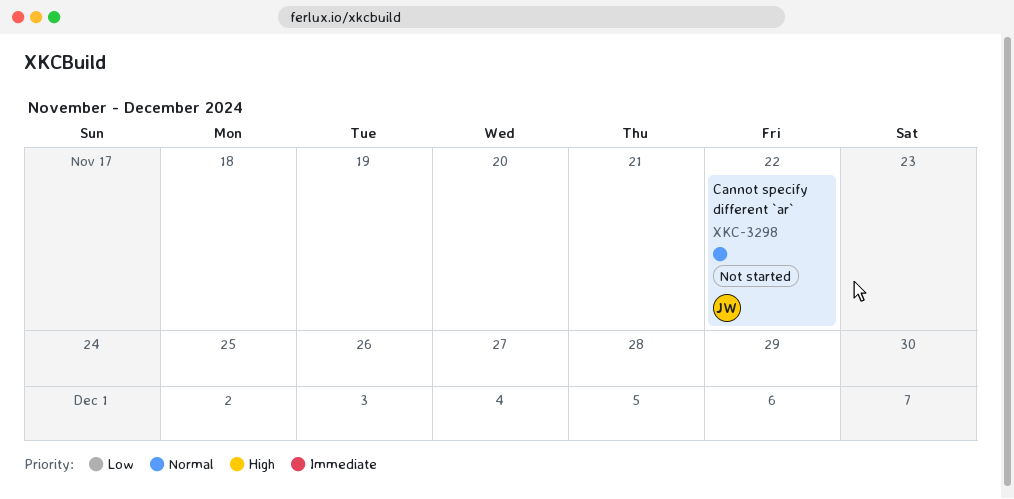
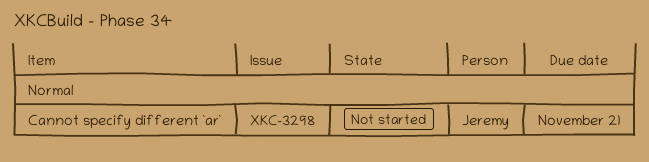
XKC-3298, due: Nov 22 -> Nov 21

